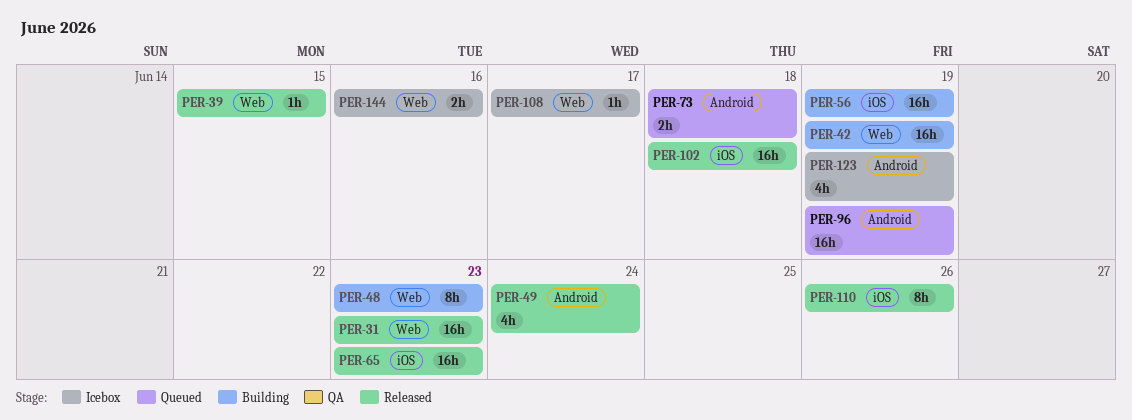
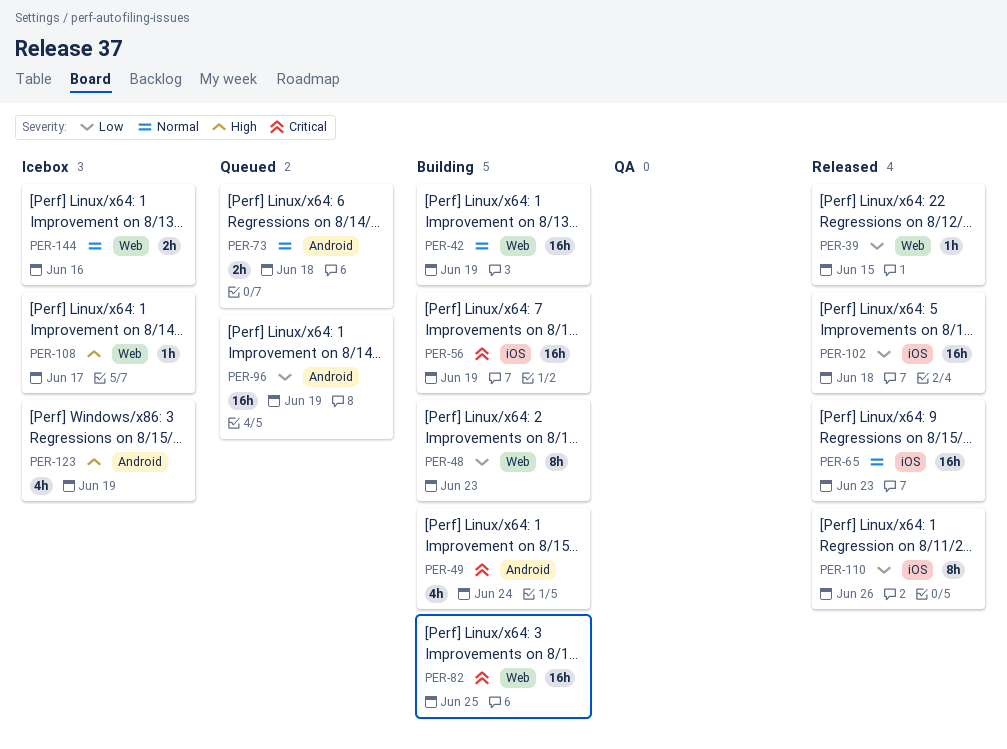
PER-31: present -> none
PER-49, status: Released -> Building
PER-82: none -> present

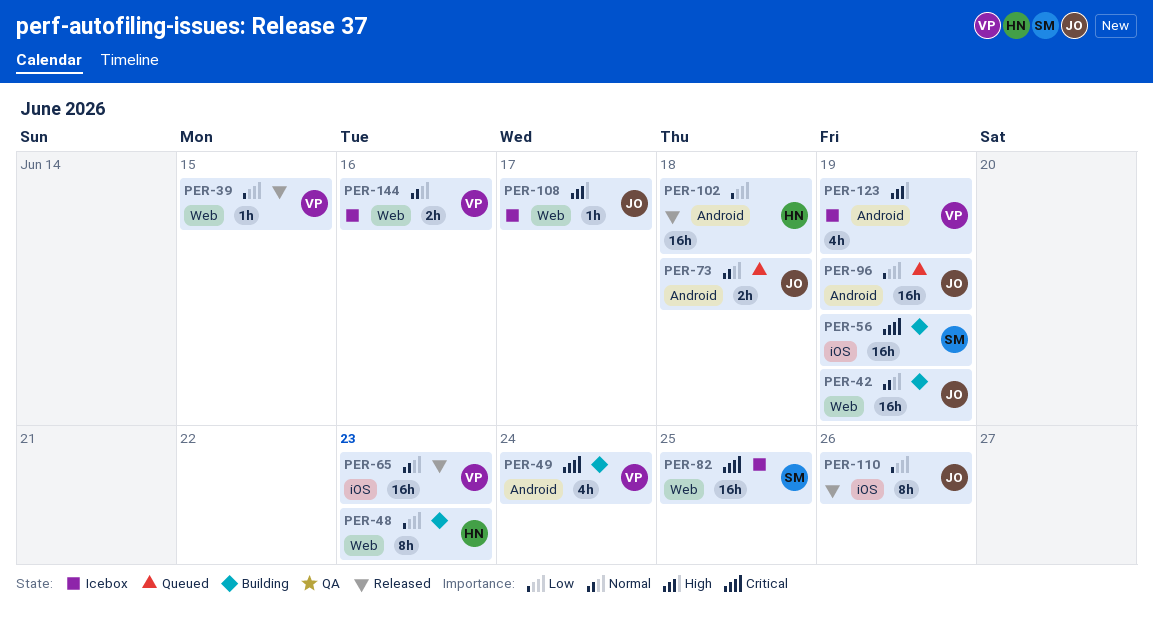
PER-82, status: Building -> Icebox
PER-102, label: iOS -> Android

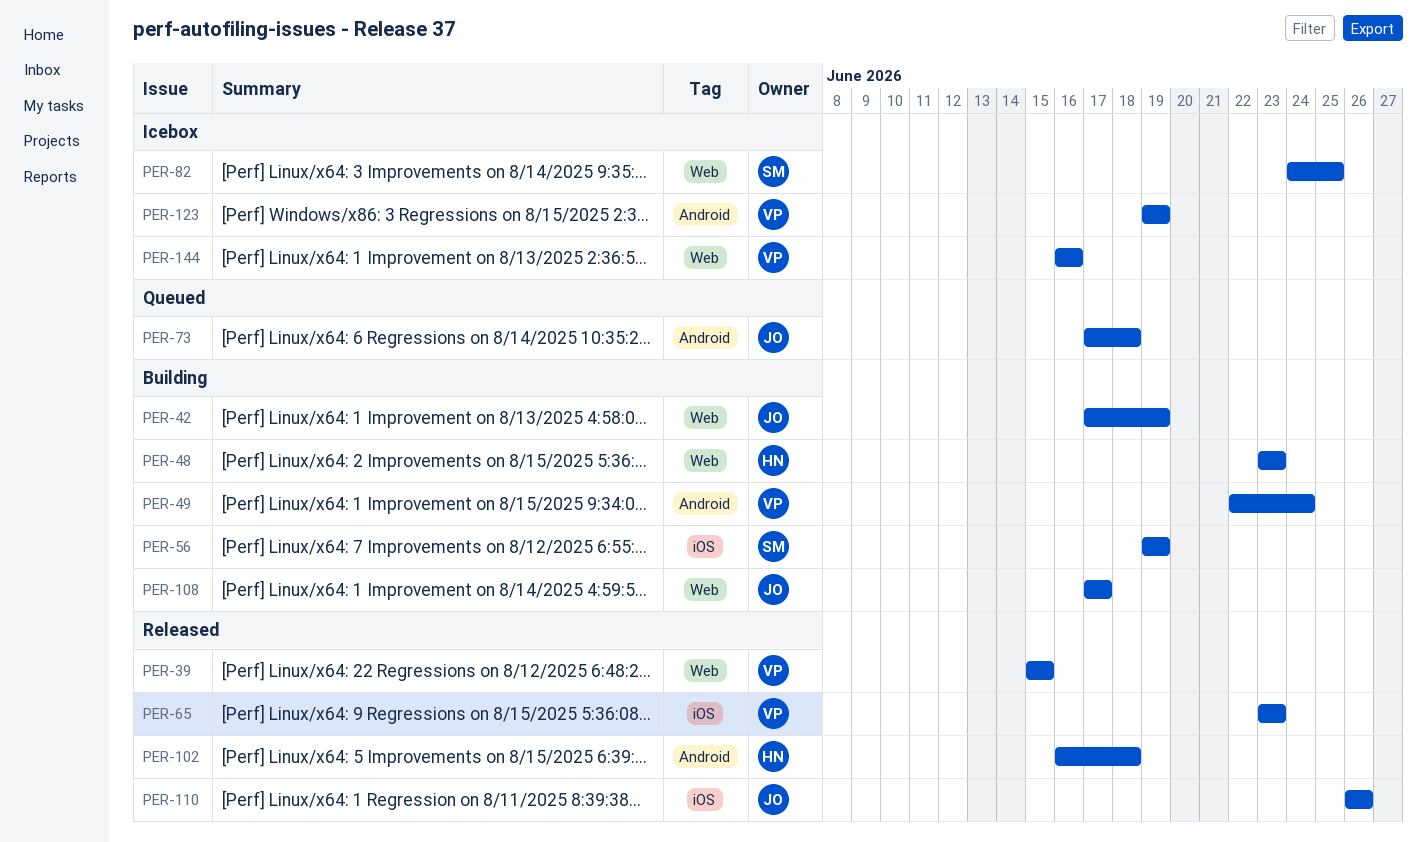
PER-96: present -> none
PER-108, status: Icebox -> Building

